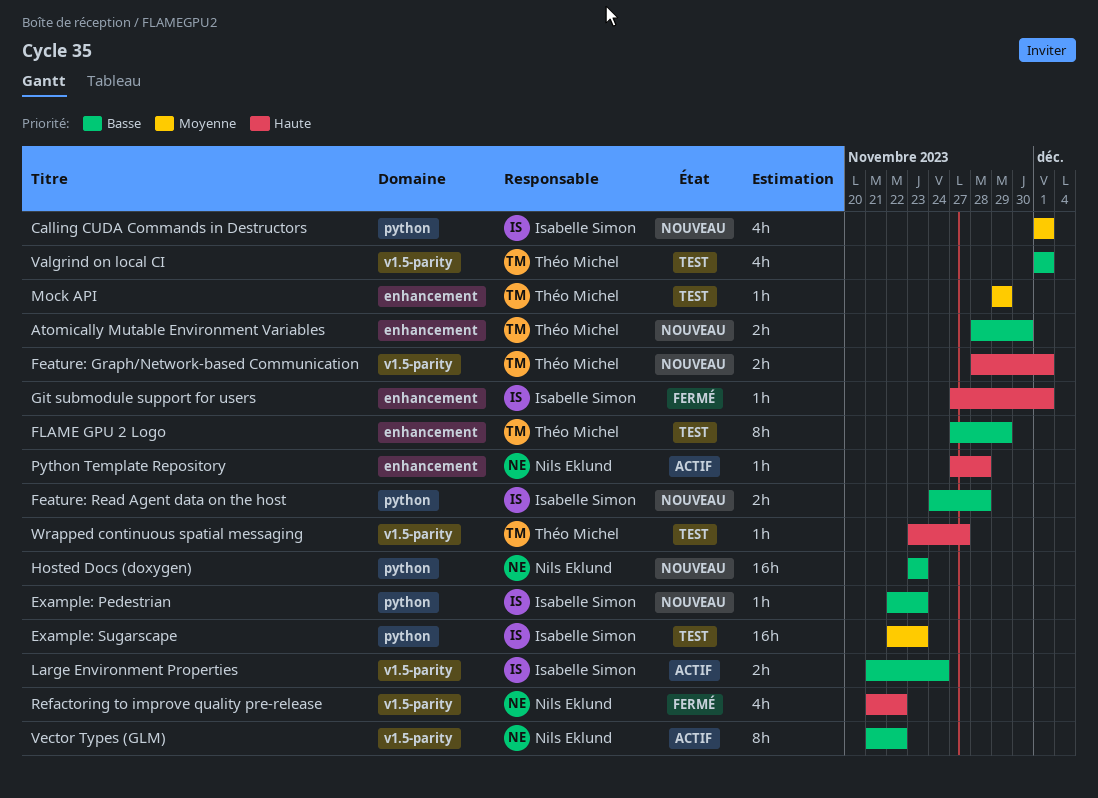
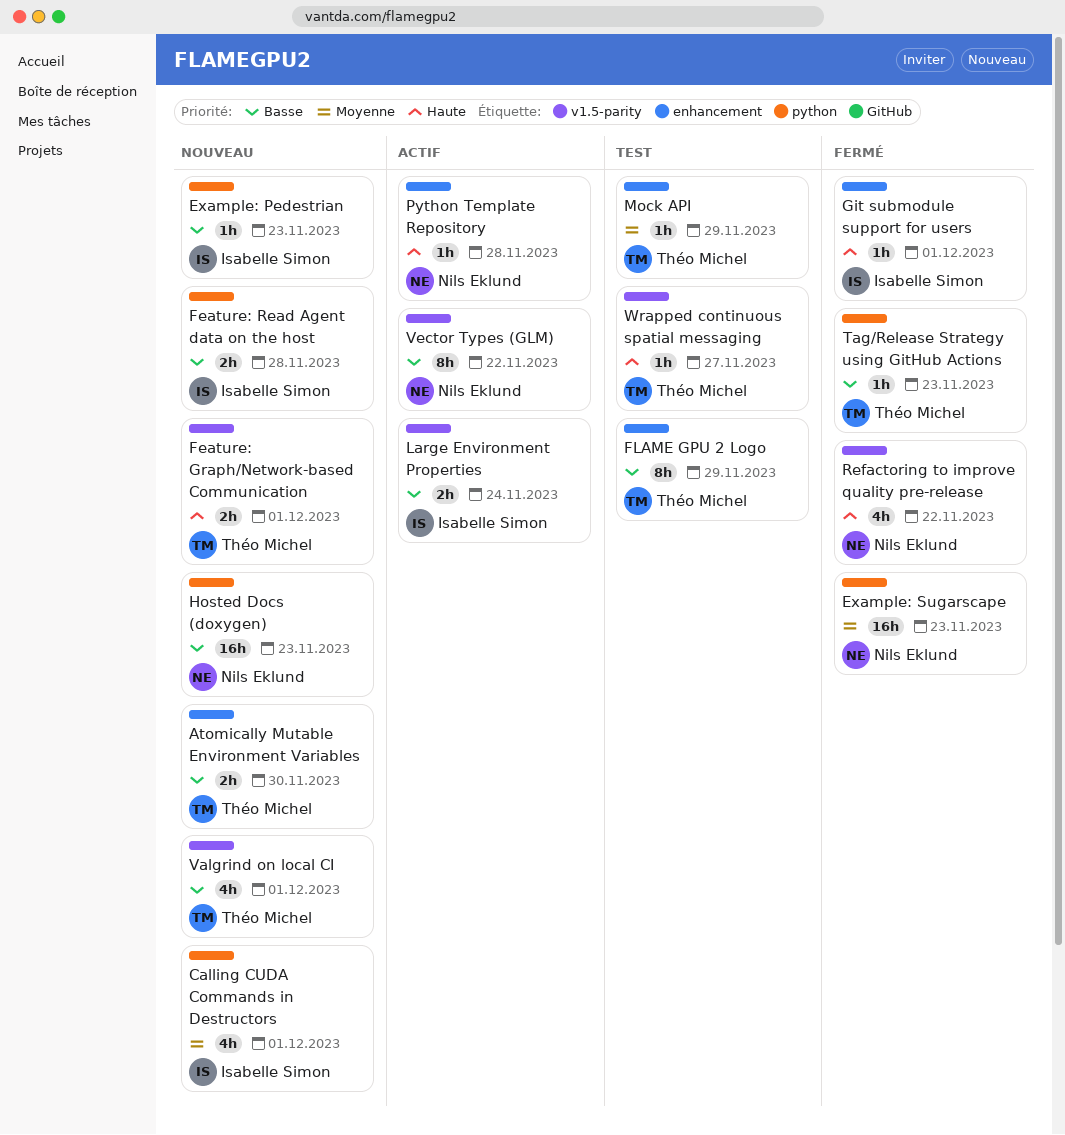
Example: Sugarscape, status: Test -> Fermé
Example: Sugarscape, owner: Isabelle Simon -> Nils Eklund
Tag/Release Strategy using GitHub Actions: none -> present
Valgrind on local CI, status: Test -> Nouveau

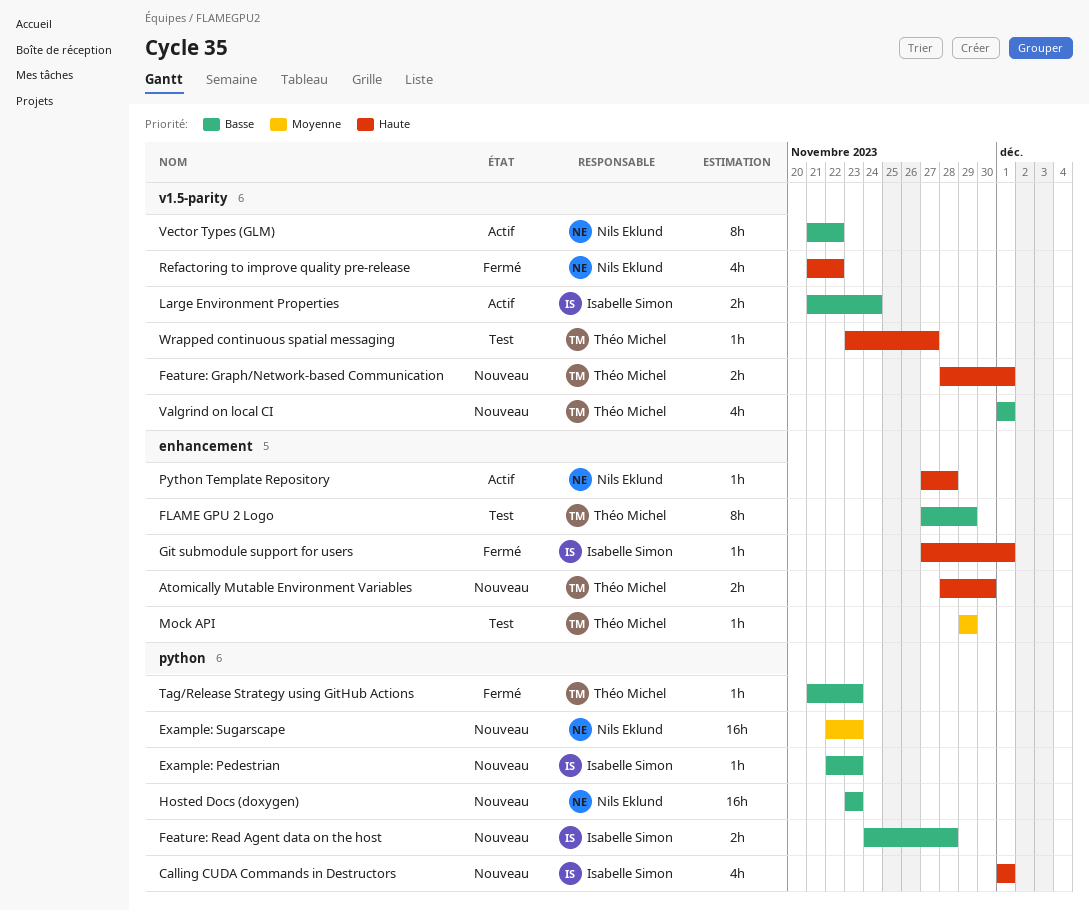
Atomically Mutable Environment Variables, priority: Basse -> Haute
Calling CUDA Commands in Destructors, priority: Moyenne -> Haute
Example: Sugarscape, status: Fermé -> Nouveau

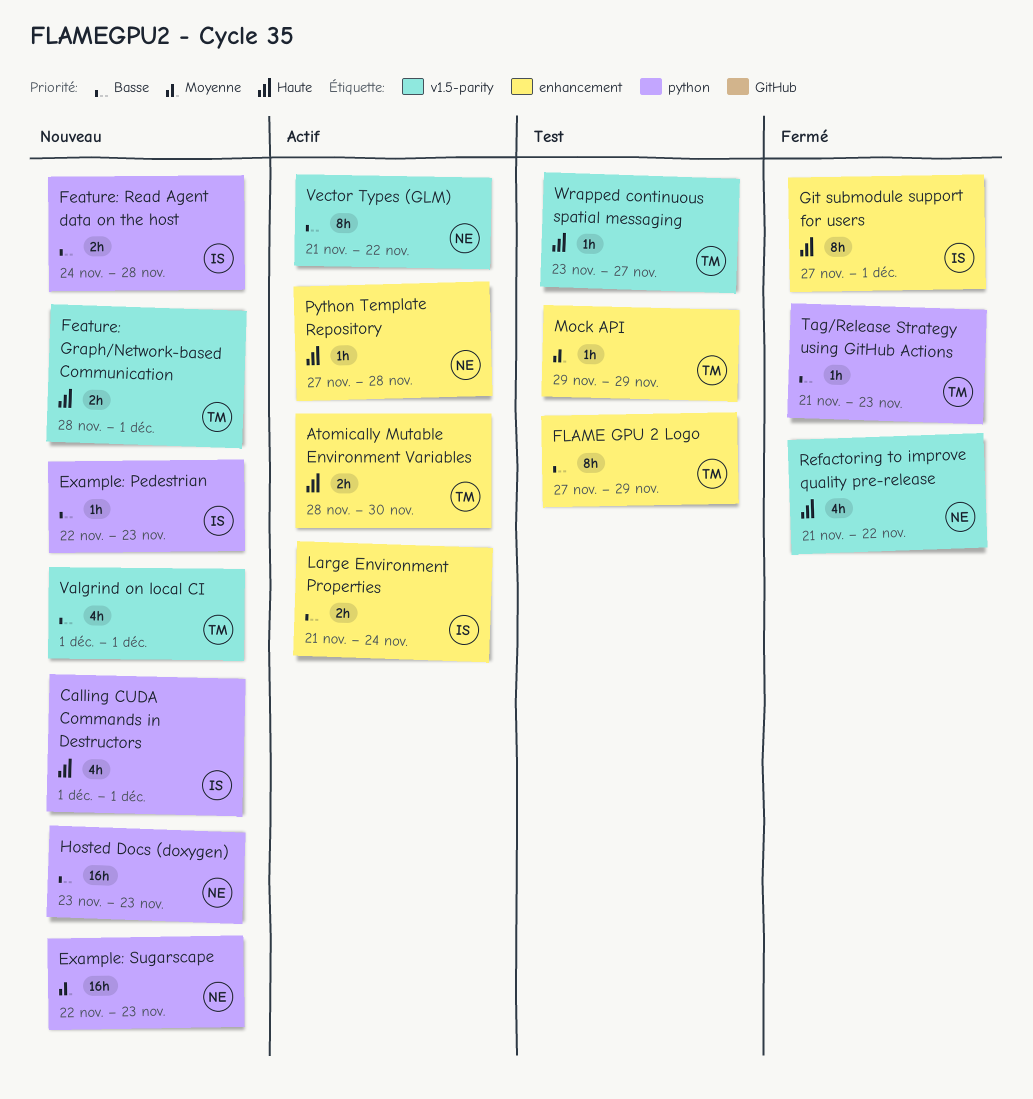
Atomically Mutable Environment Variables, status: Nouveau -> Actif
Git submodule support for users, estimate: 1h -> 8h
Large Environment Properties, label: v1.5-parity -> enhancement

